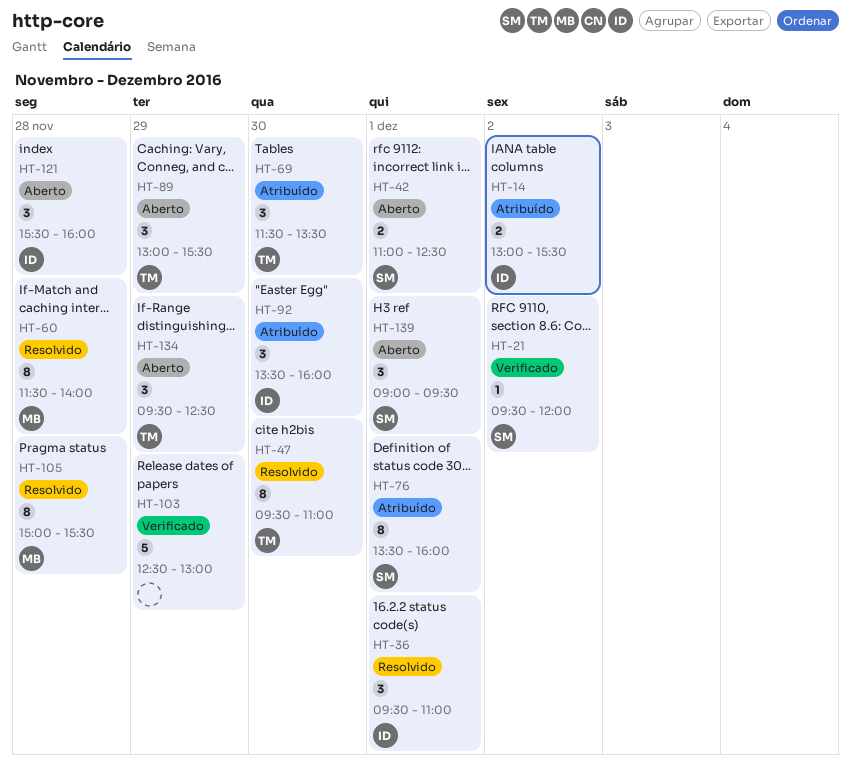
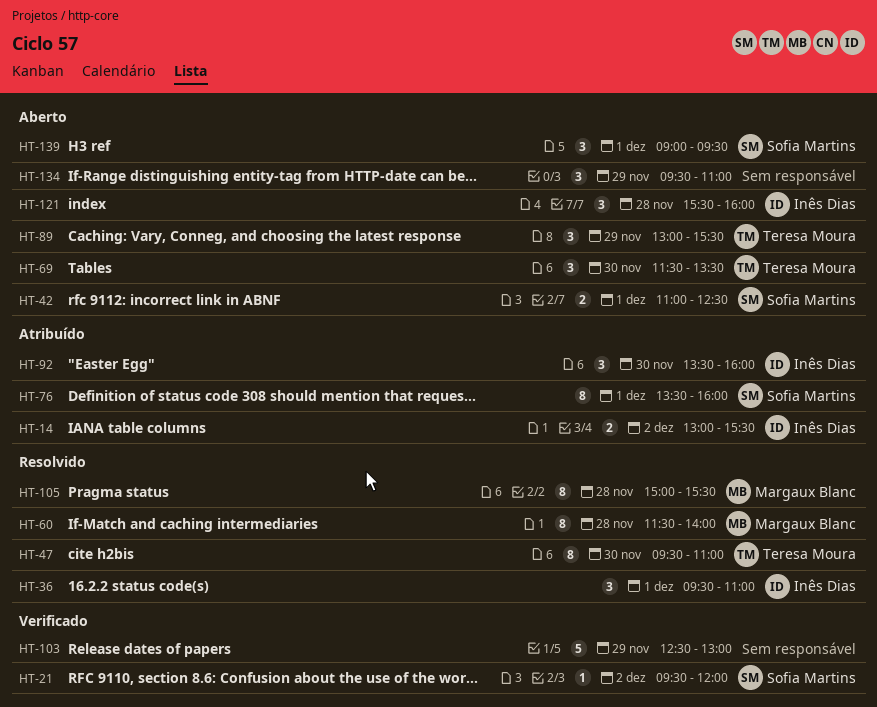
HT-69, status: Atribuído -> Aberto
HT-134, owner: Teresa Moura -> none
HT-134, ends: 12:30 -> 11:00

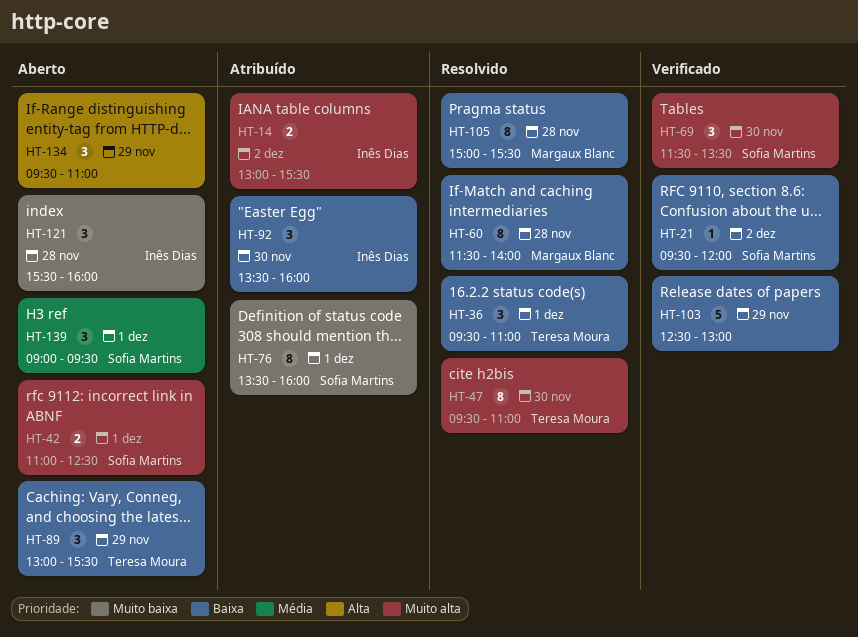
HT-36, owner: Inês Dias -> Teresa Moura
HT-69, status: Aberto -> Verificado
HT-69, owner: Teresa Moura -> Sofia Martins

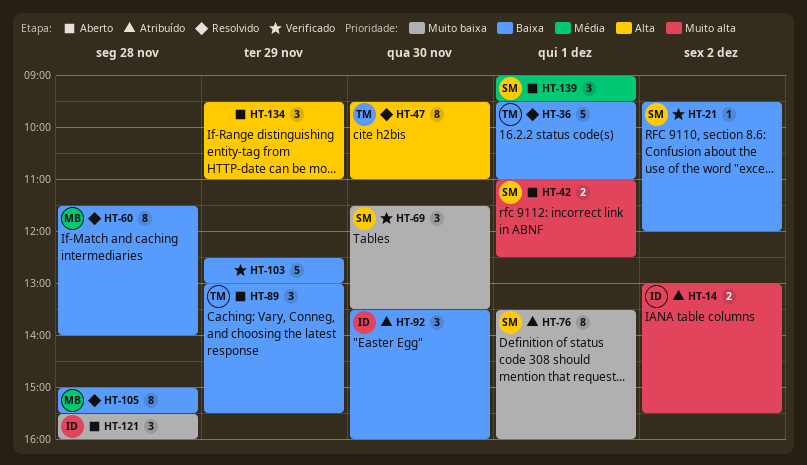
HT-36, estimate: 3 -> 5
HT-47, priority: Muito alta -> Alta
HT-69, priority: Muito alta -> Muito baixa

